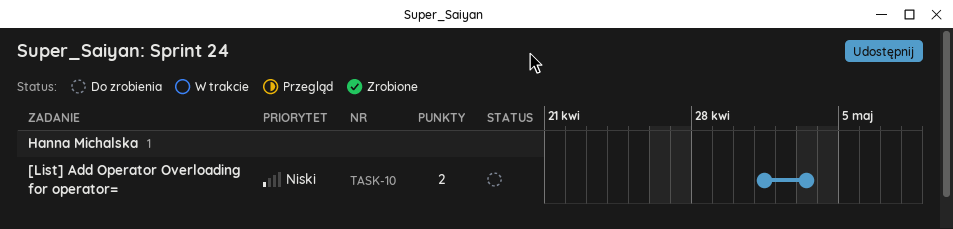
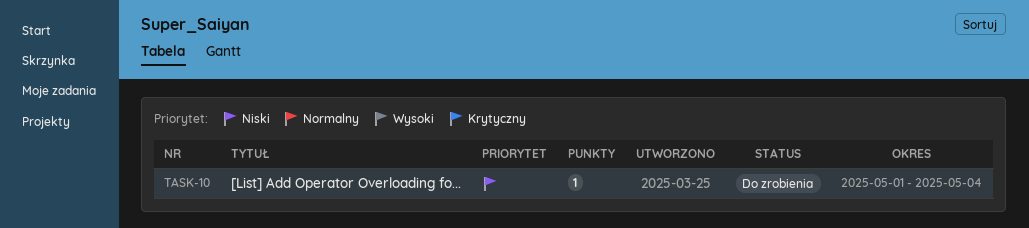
TASK-10, estimate: 2 -> 1
TASK-10, due: May 3 -> May 4

